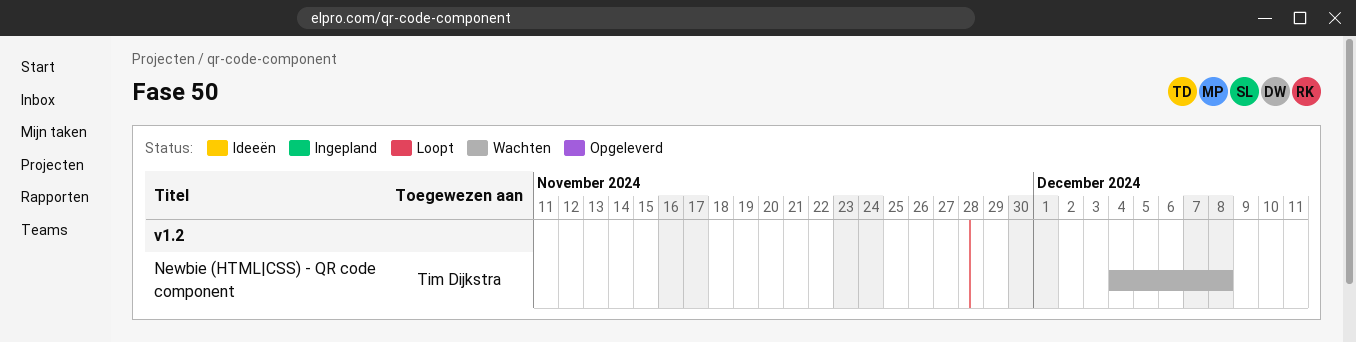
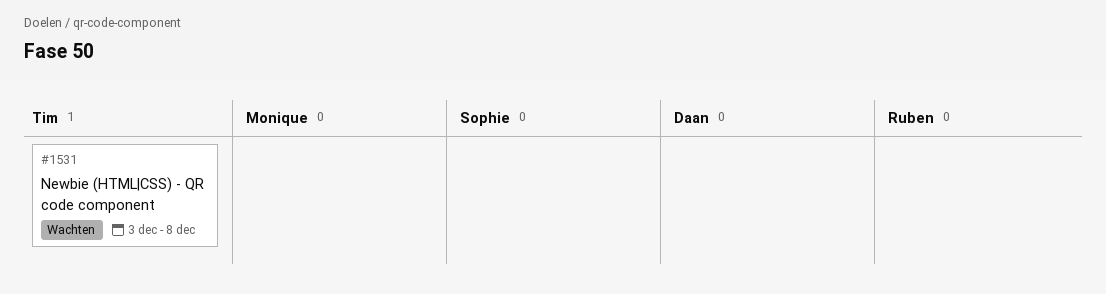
Newbie (HTML|CSS) - QR code component, start: Dec 4 -> Dec 3

